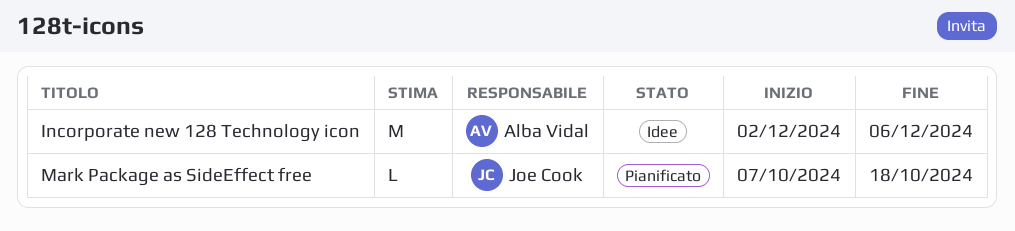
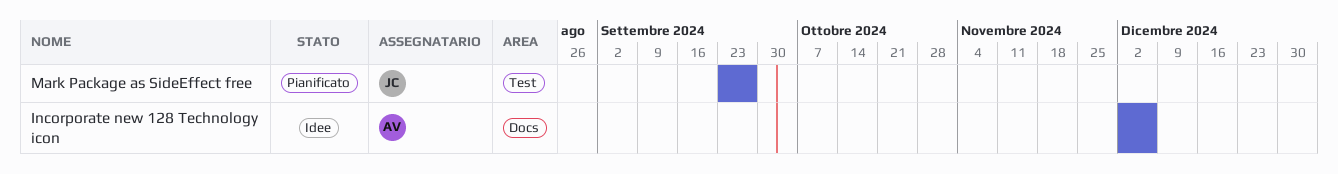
Mark Package as SideEffect free, start: Oct 7 -> Sep 23
Mark Package as SideEffect free, due: Oct 18 -> Sep 27

